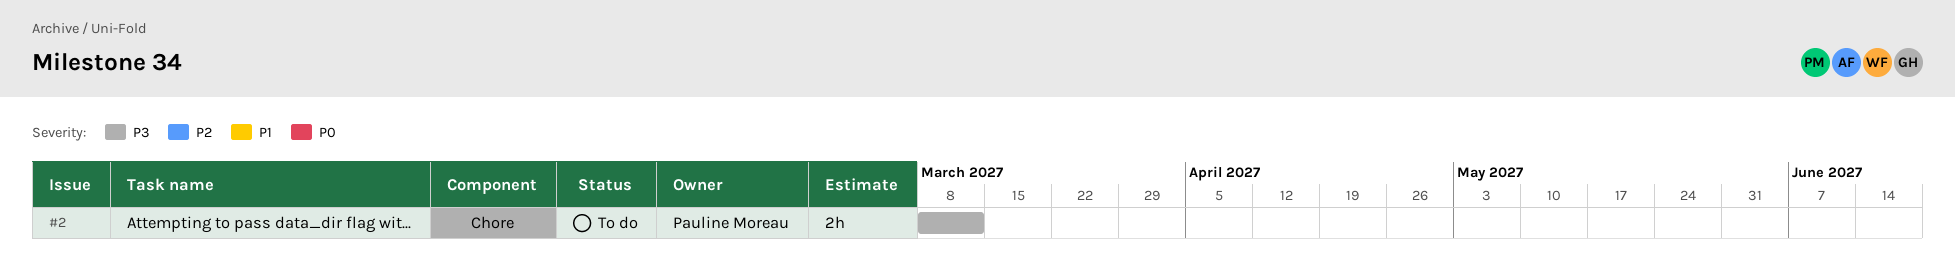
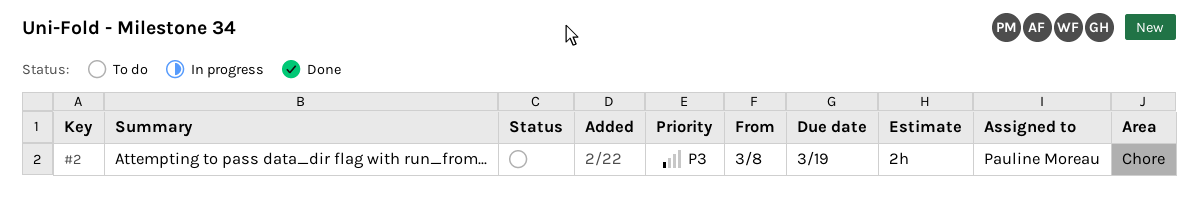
#2, due: Mar 12 -> Mar 19

